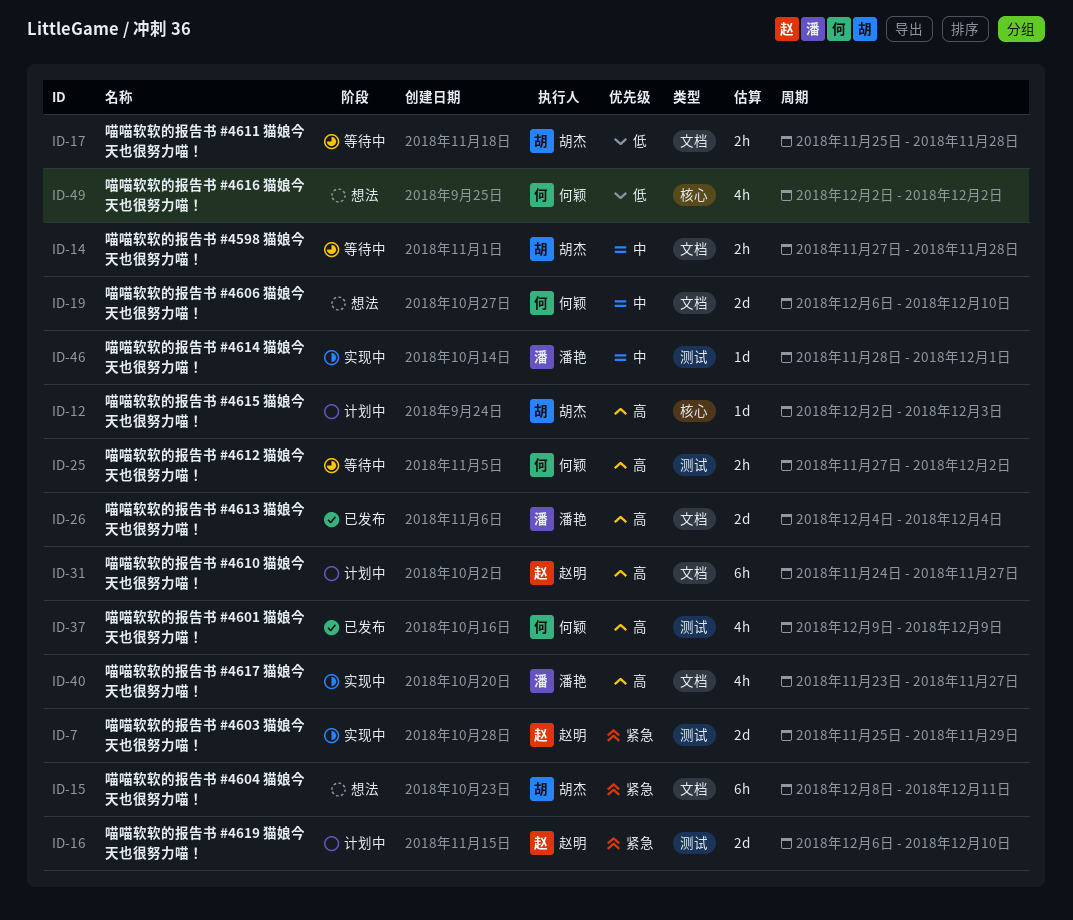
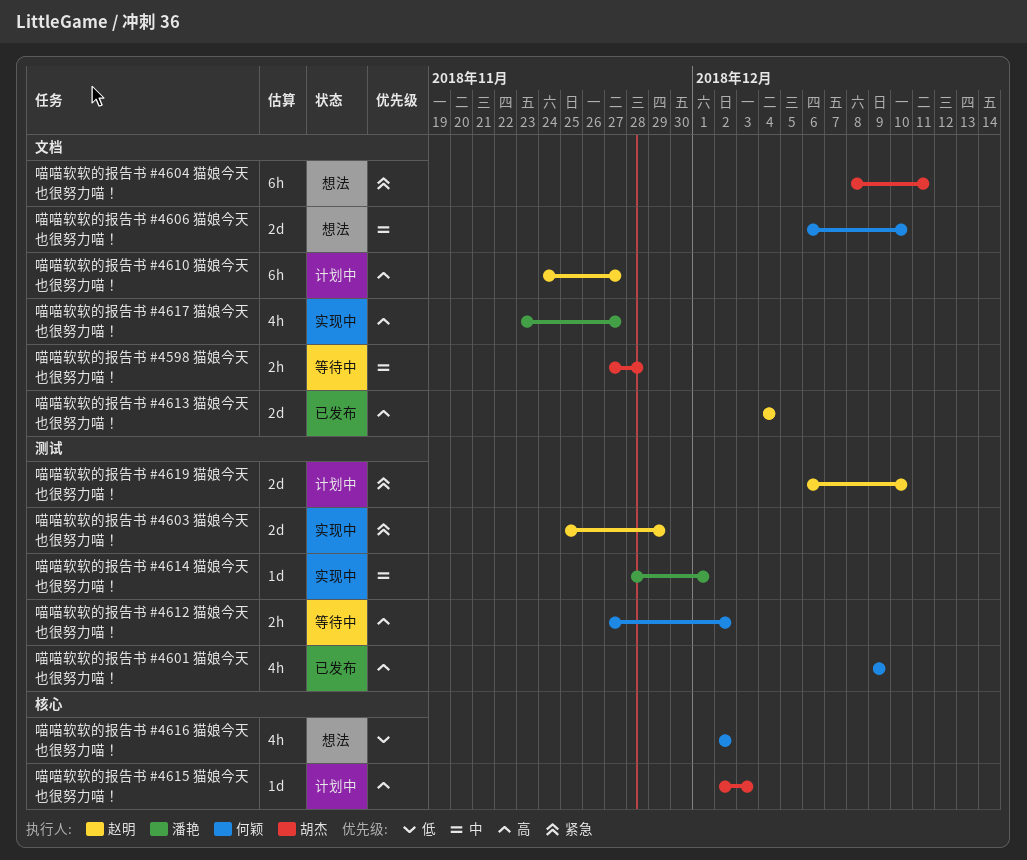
喵喵软软的报告书 #4611 猫娘今天也很努力喵！: present -> none
喵喵软软的报告书 #4613 猫娘今天也很努力喵！, owner: 潘艳 -> 赵明

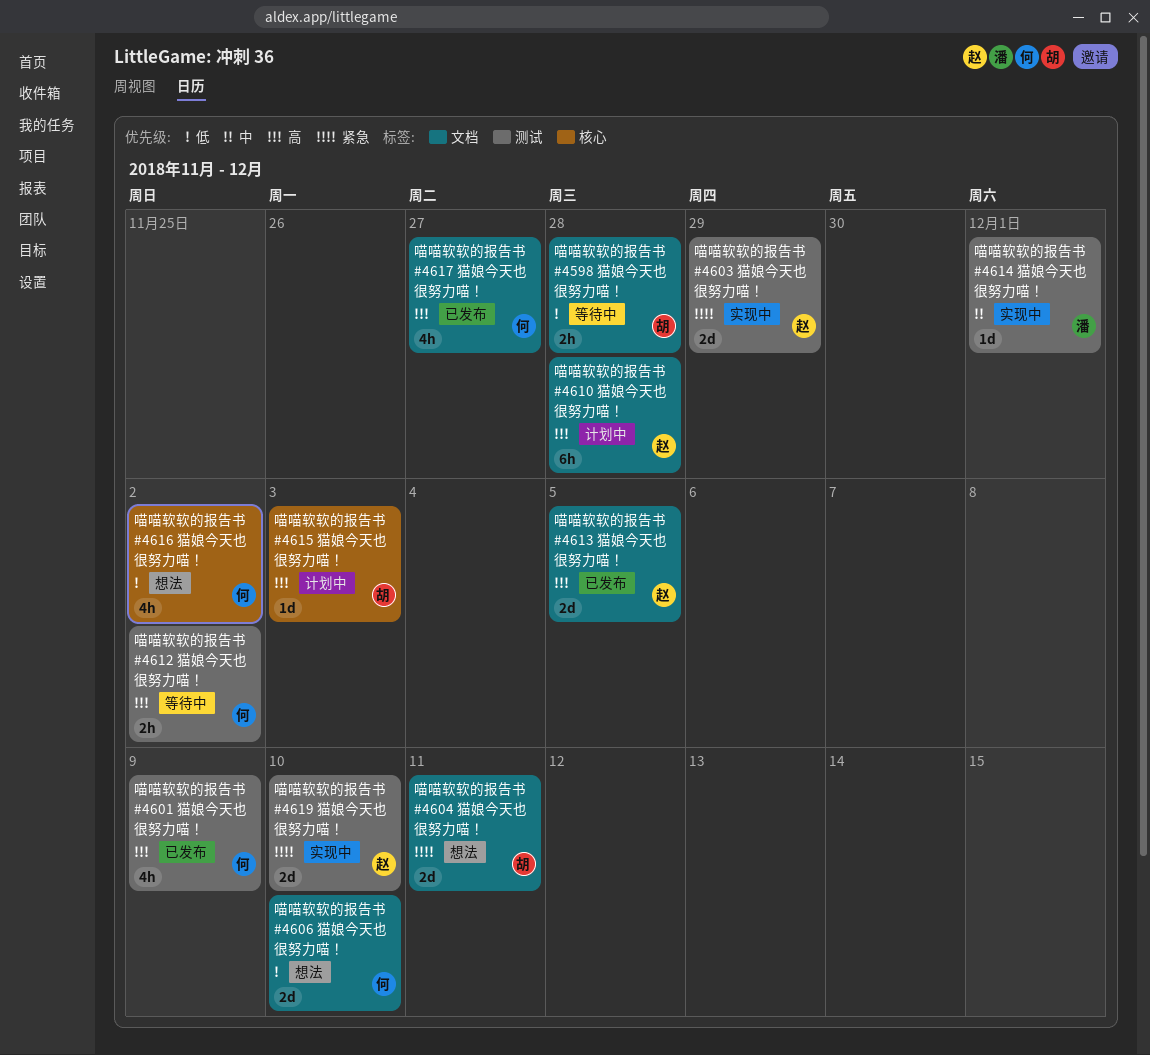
喵喵软软的报告书 #4598 猫娘今天也很努力喵！, priority: 中 -> 低
喵喵软软的报告书 #4604 猫娘今天也很努力喵！, estimate: 6h -> 2d
喵喵软软的报告书 #4606 猫娘今天也很努力喵！, priority: 中 -> 低
喵喵软软的报告书 #4610 猫娘今天也很努力喵！, due: Nov 27 -> Nov 28
喵喵软软的报告书 #4613 猫娘今天也很努力喵！, due: Dec 4 -> Dec 5
喵喵软软的报告书 #4617 猫娘今天也很努力喵！, status: 实现中 -> 已发布
喵喵软软的报告书 #4617 猫娘今天也很努力喵！, owner: 潘艳 -> 何颖
喵喵软软的报告书 #4619 猫娘今天也很努力喵！, status: 计划中 -> 实现中

